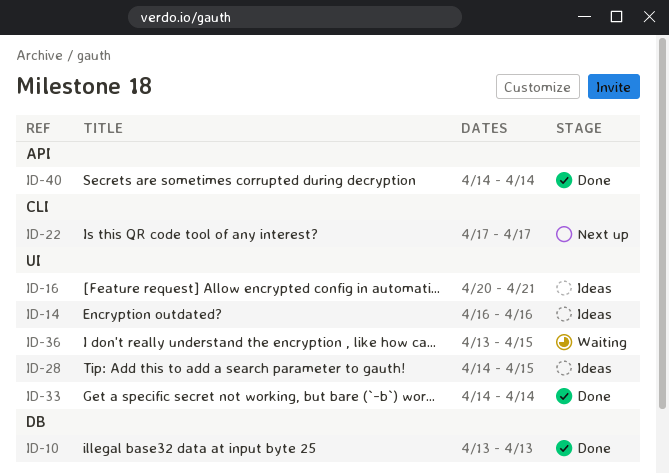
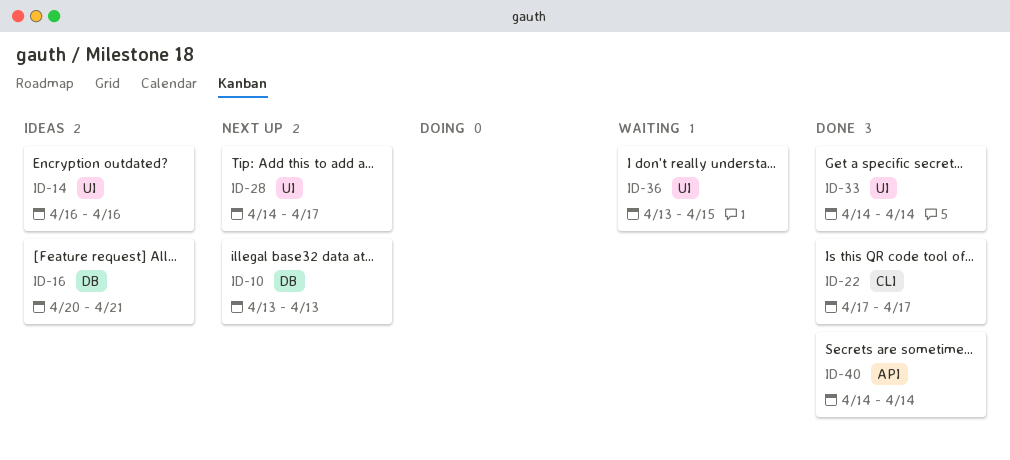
ID-10, status: Done -> Next up
ID-16, label: UI -> DB
ID-22, status: Next up -> Done
ID-28, status: Ideas -> Next up
ID-28, due: Apr 15 -> Apr 17

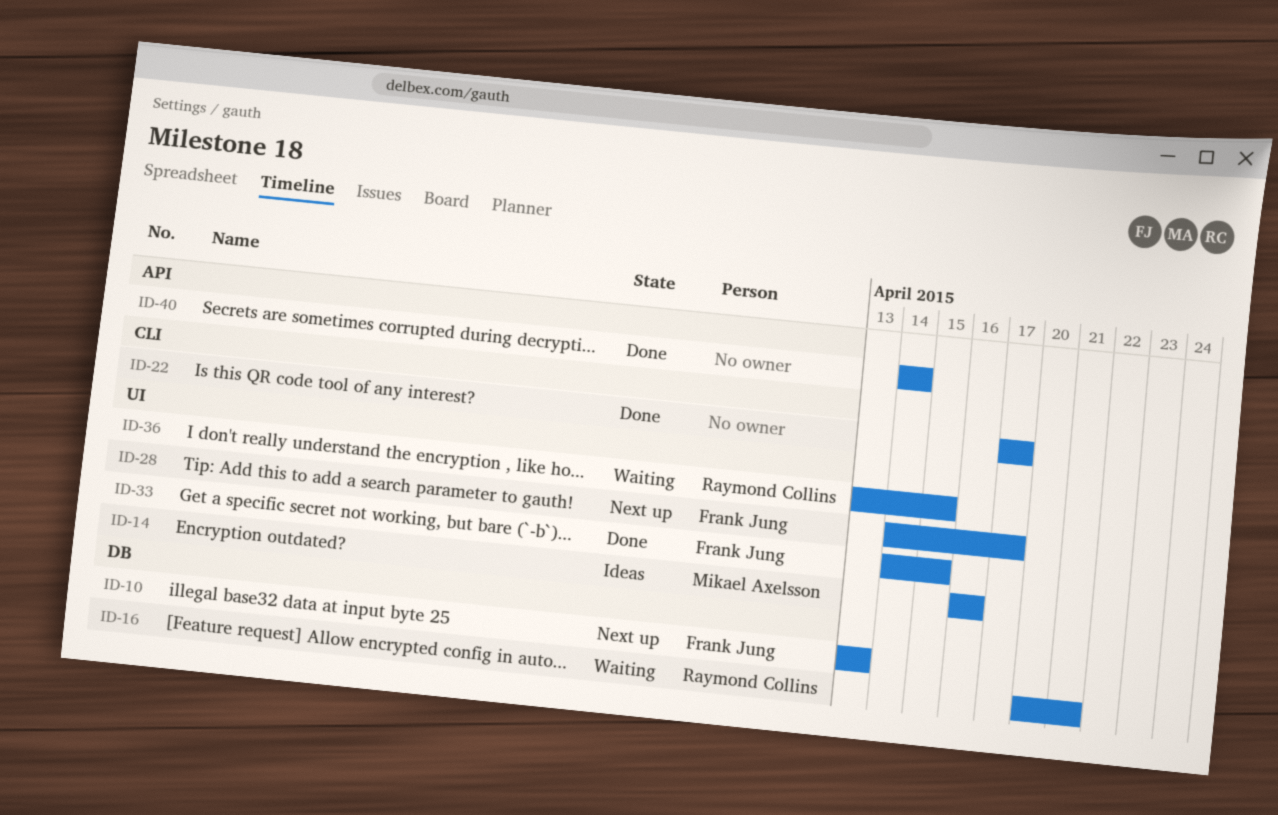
ID-16, status: Ideas -> Waiting
ID-33, due: Apr 14 -> Apr 15

